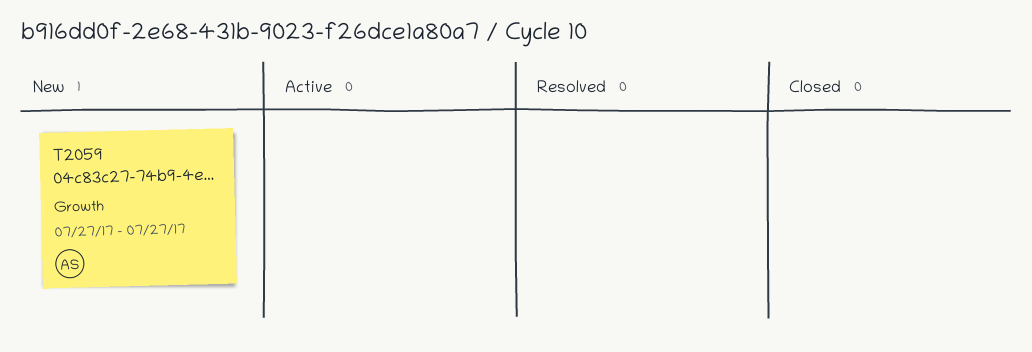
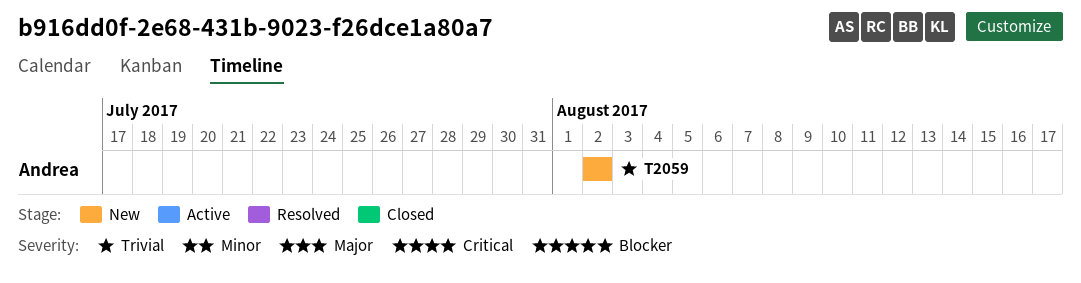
T2059, start: Jul 27 -> Aug 2
T2059, due: Jul 27 -> Aug 2

